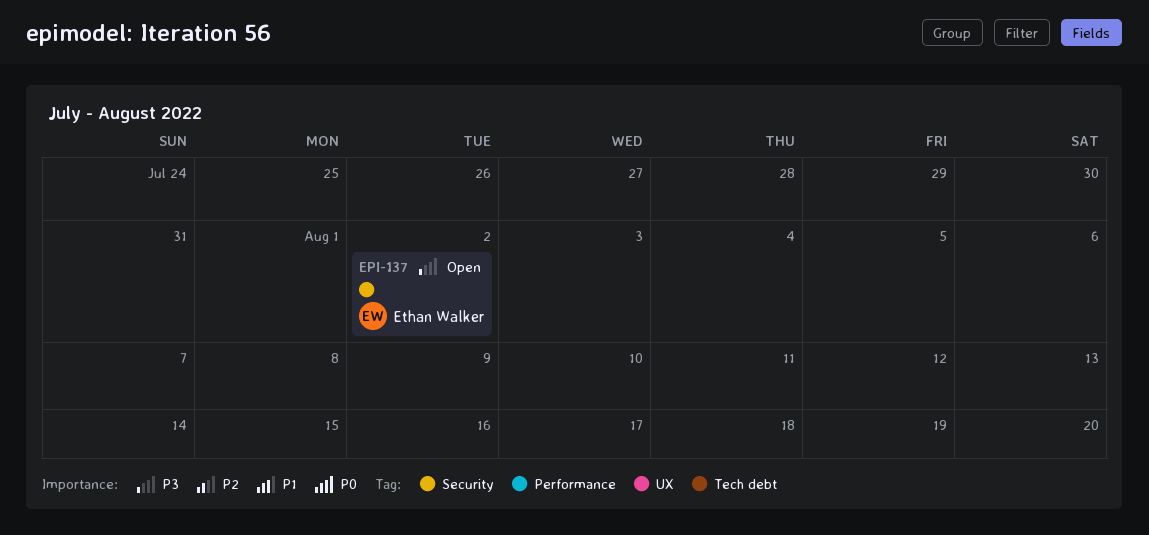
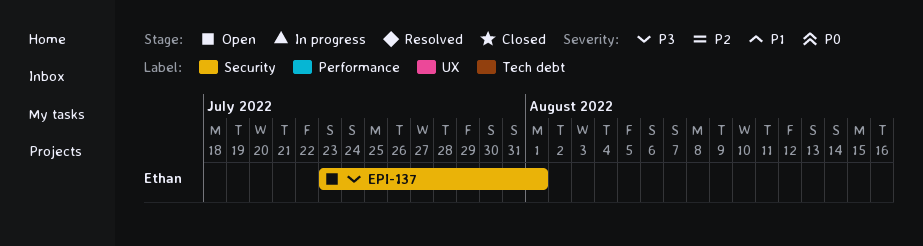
EPI-137, due: Aug 2 -> Aug 1

